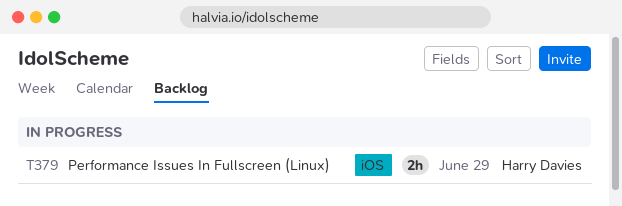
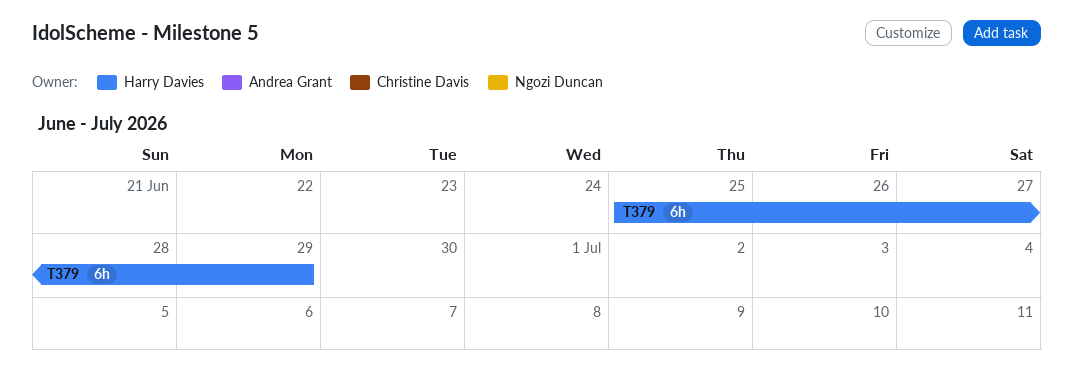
T379, estimate: 2h -> 6h

